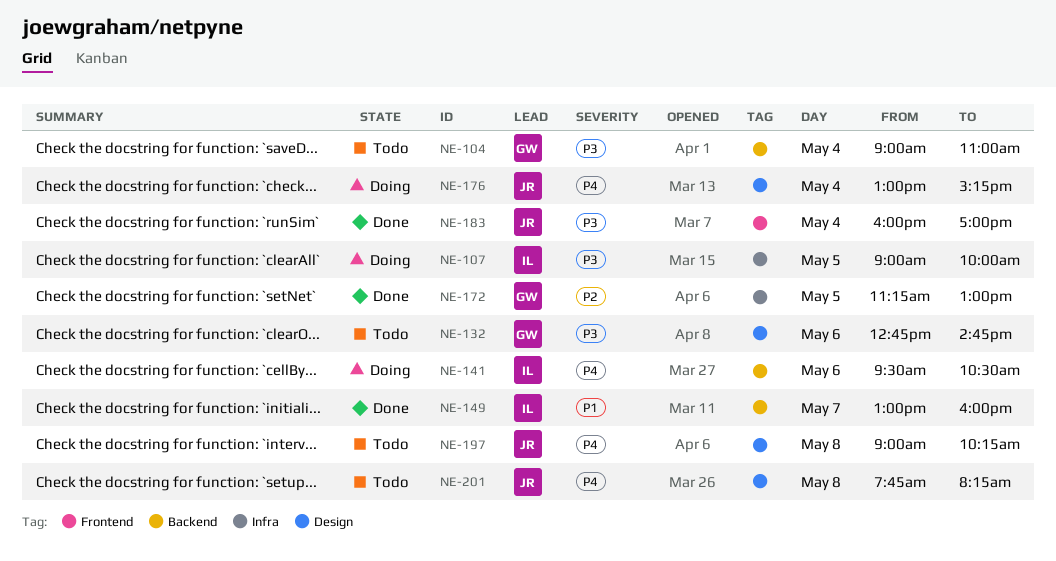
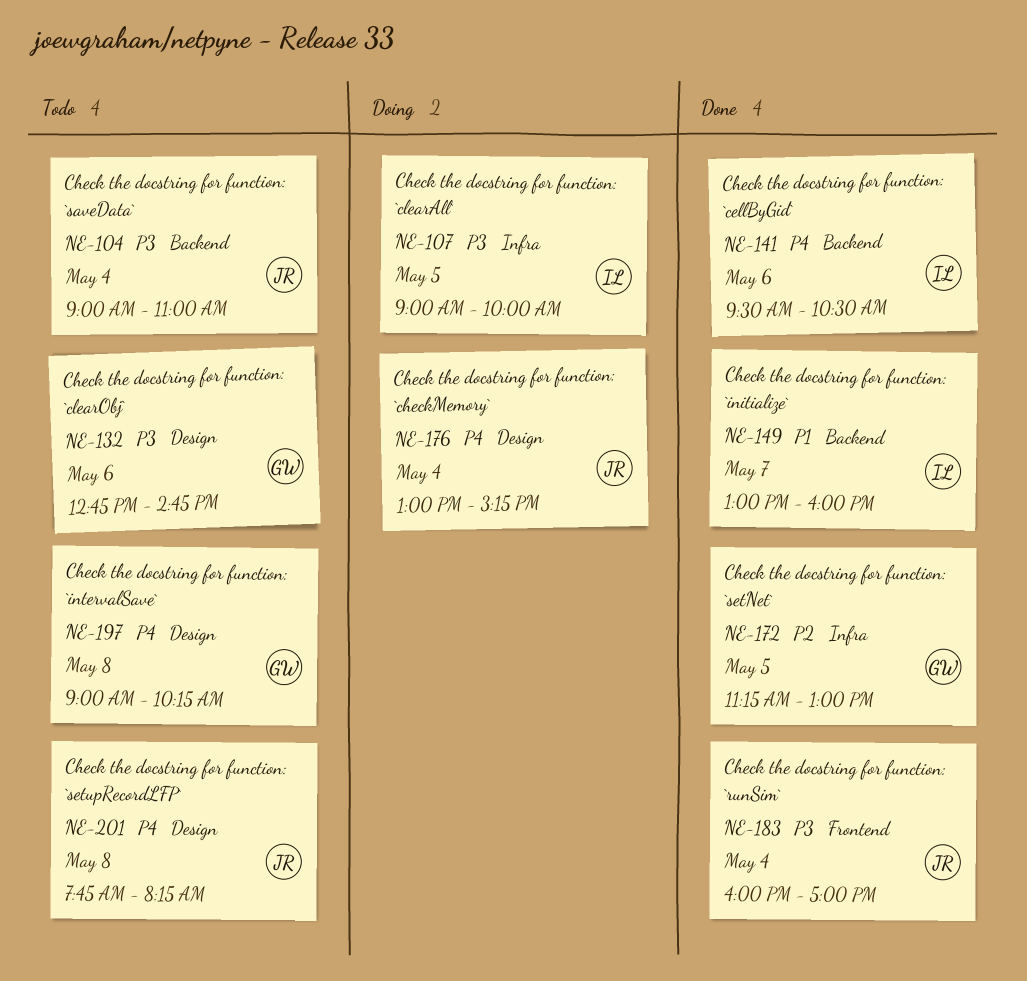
NE-104, owner: GW -> JR
NE-141, status: Doing -> Done
NE-197, owner: JR -> GW

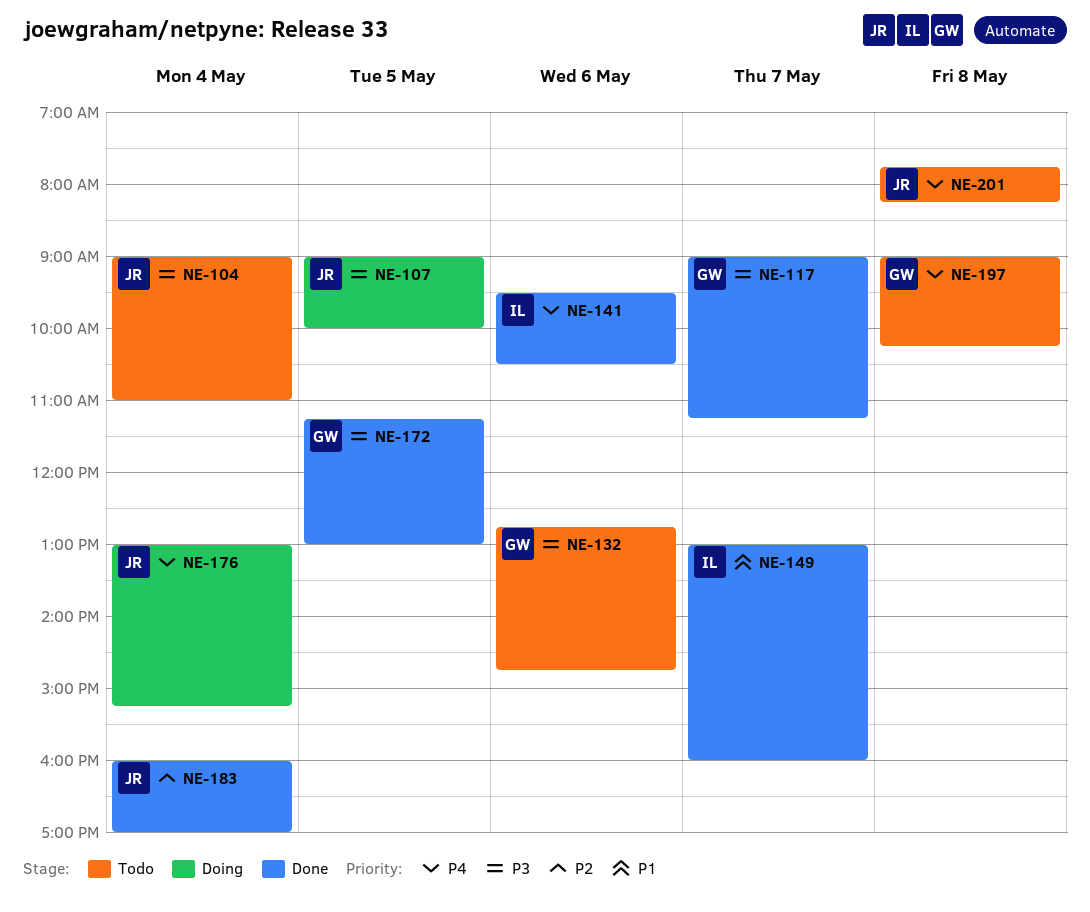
NE-107, owner: IL -> JR
NE-117: none -> present
NE-172, priority: P2 -> P3
NE-183, priority: P3 -> P2

